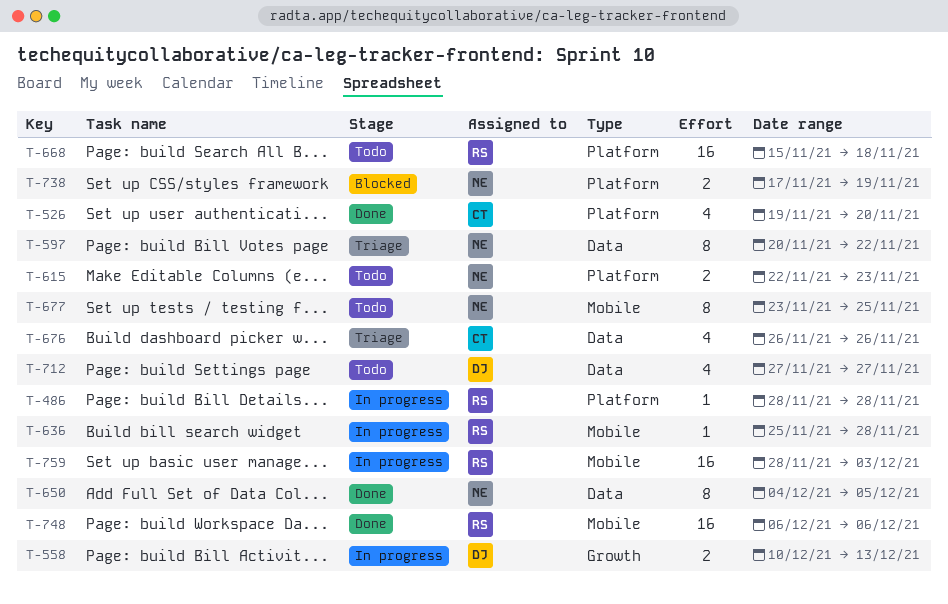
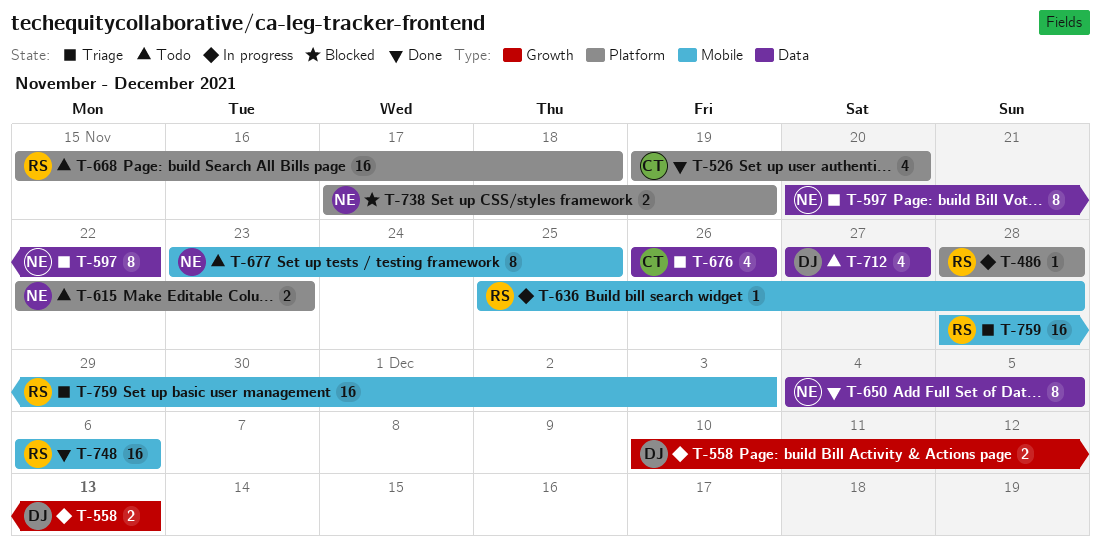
T-759, status: In progress -> Triage

